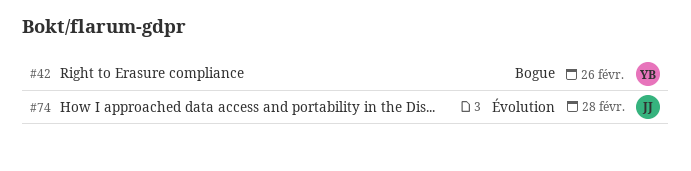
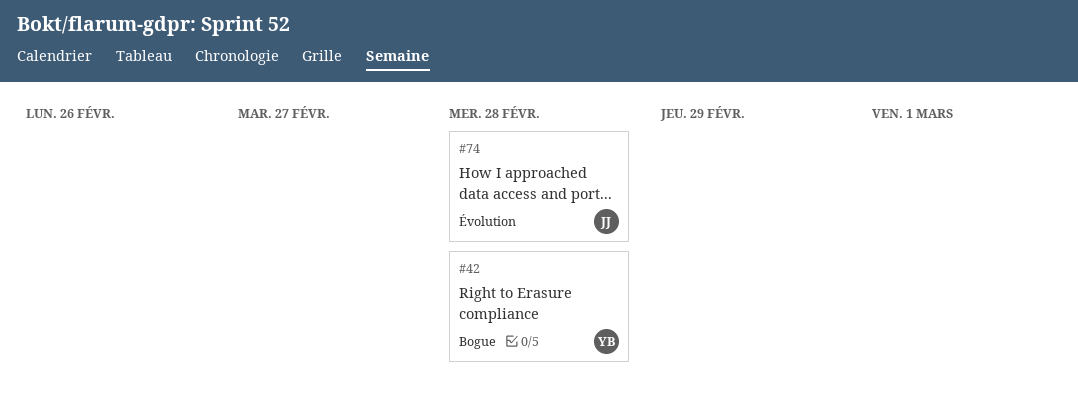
#42, due: Feb 26 -> Feb 28

